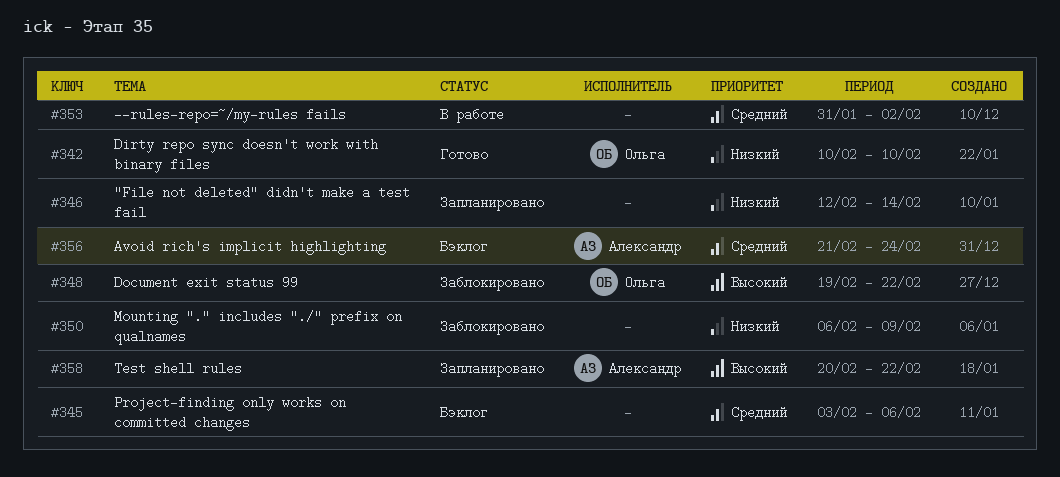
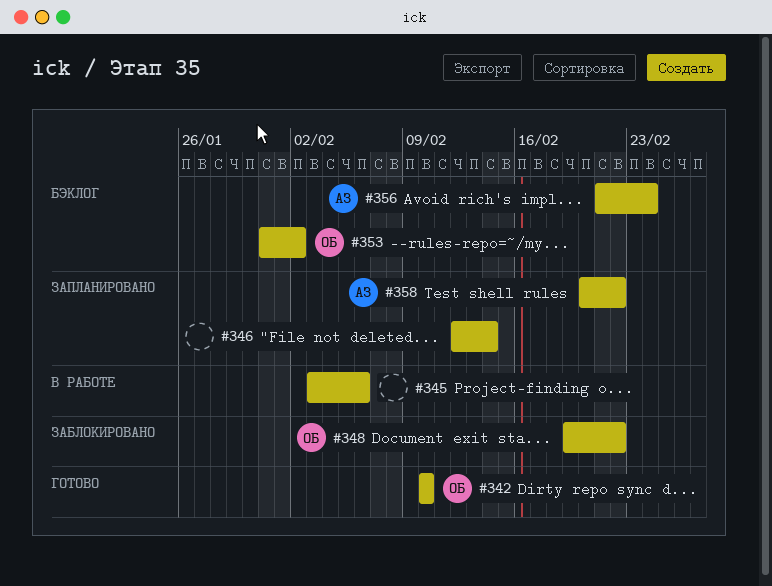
#345, status: Бэклог -> В работе
#350: present -> none
#353, status: В работе -> Бэклог
#353, owner: none -> Ольга

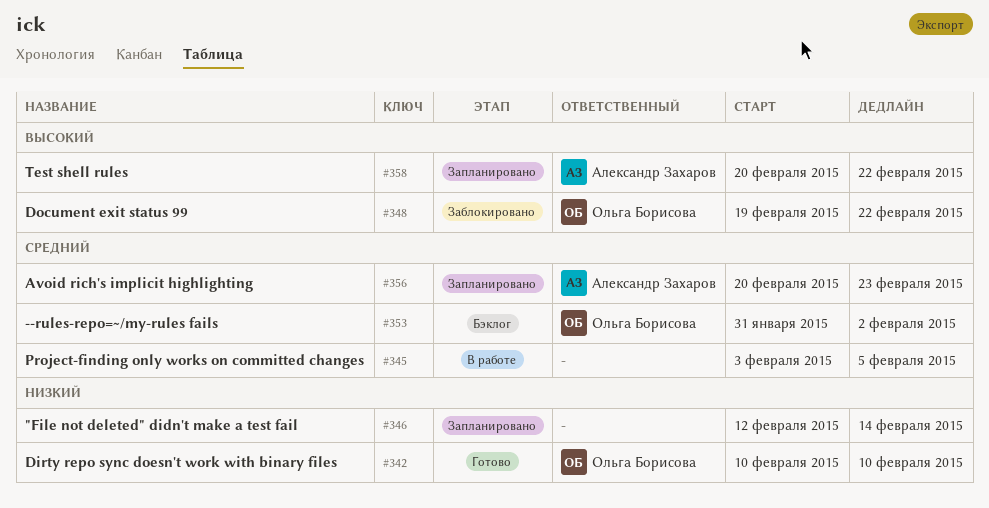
#345, due: Feb 6 -> Feb 5
#356, status: Бэклог -> Запланировано
#356, start: Feb 21 -> Feb 20
#356, due: Feb 24 -> Feb 23

